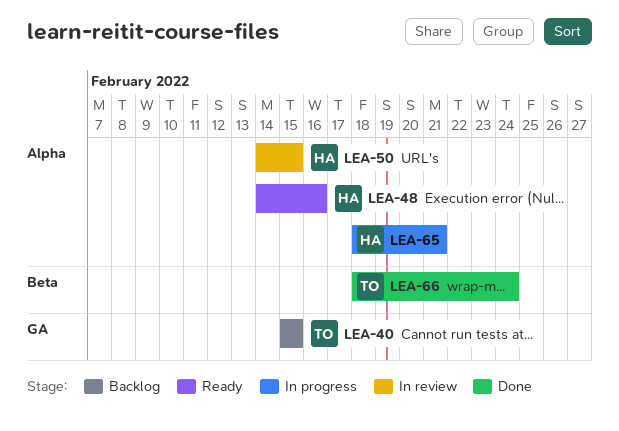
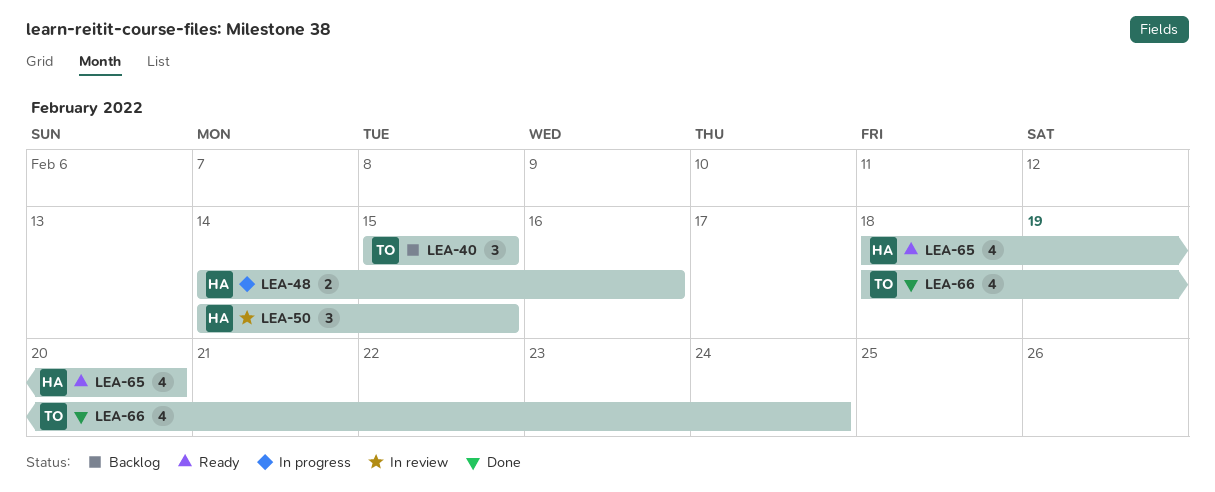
LEA-48, status: Ready -> In progress
LEA-65, status: In progress -> Ready
LEA-65, due: Feb 21 -> Feb 20

